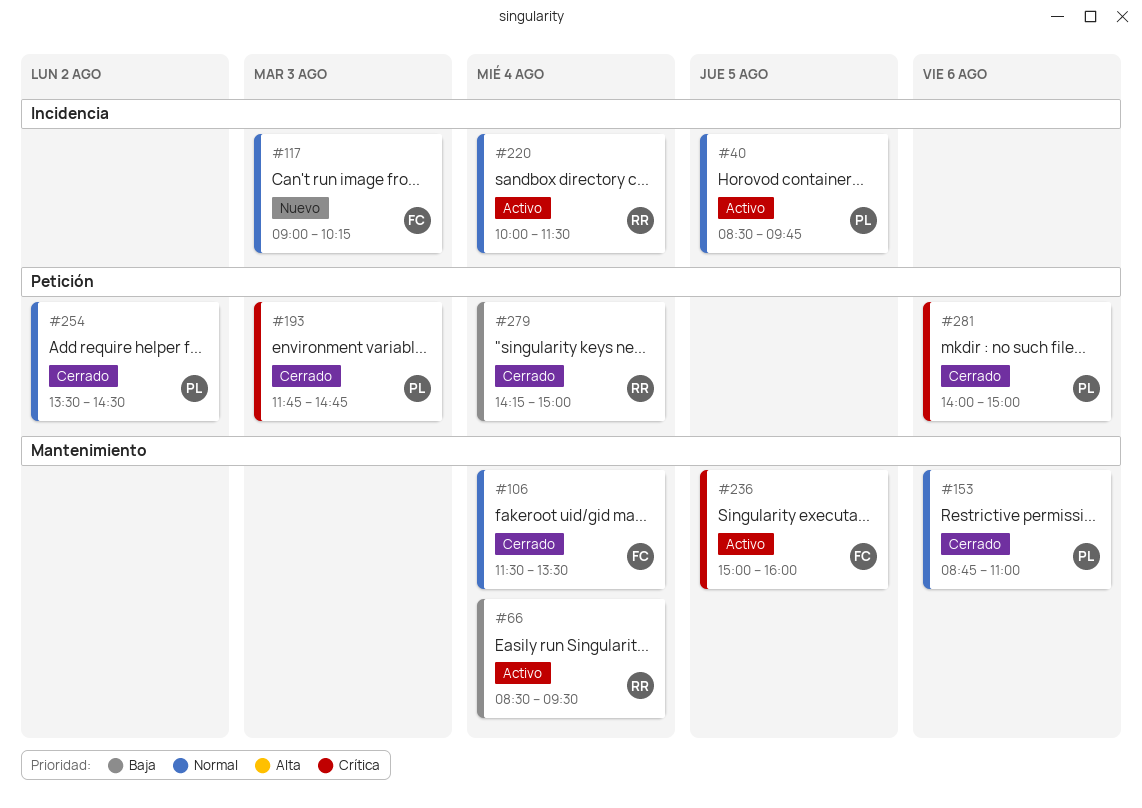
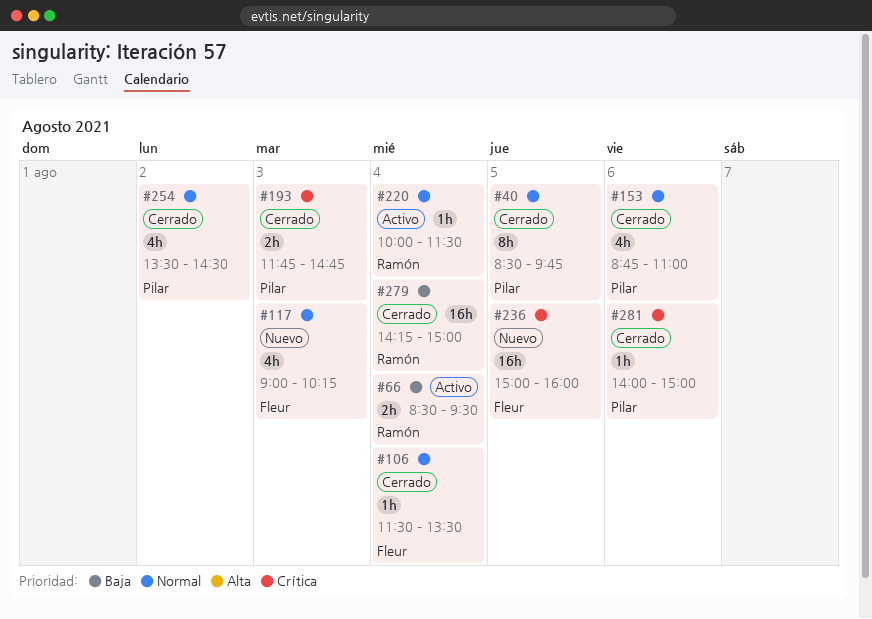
#40, status: Activo -> Cerrado
#236, status: Activo -> Nuevo

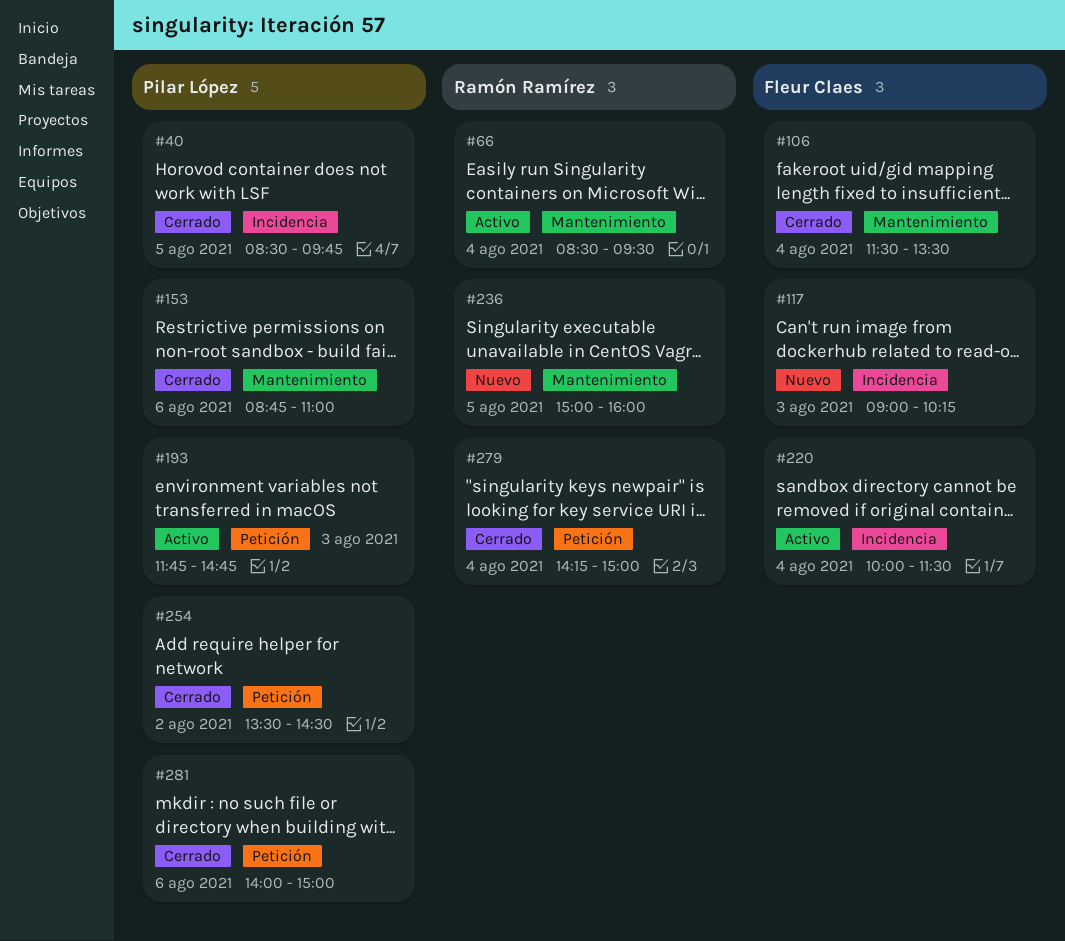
#193, status: Cerrado -> Activo
#220, owner: Ramón Ramírez -> Fleur Claes
#236, owner: Fleur Claes -> Ramón Ramírez

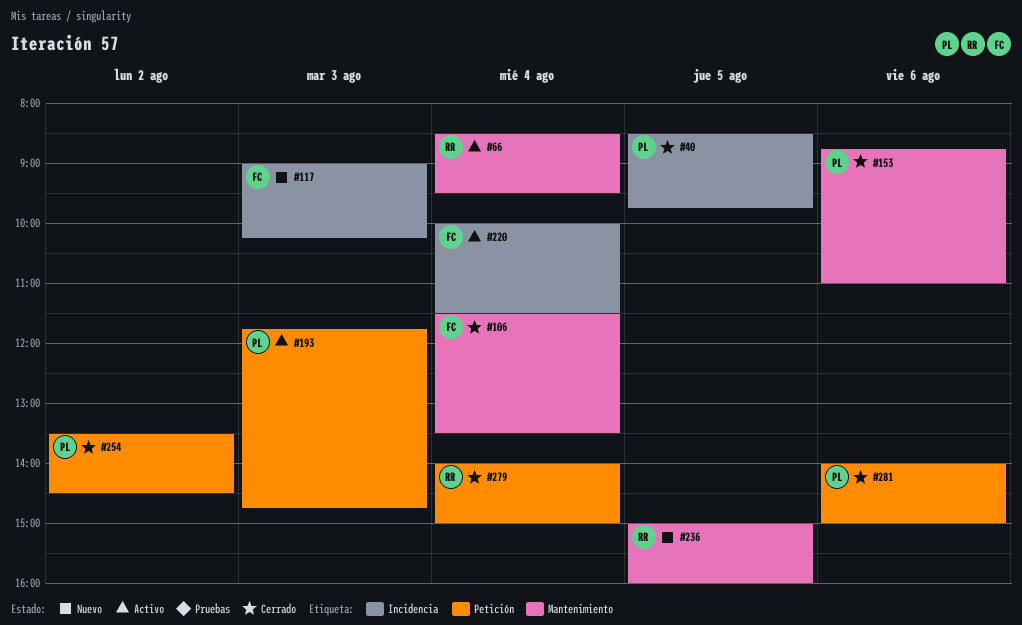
#279, begins: 14:15 -> 14:00

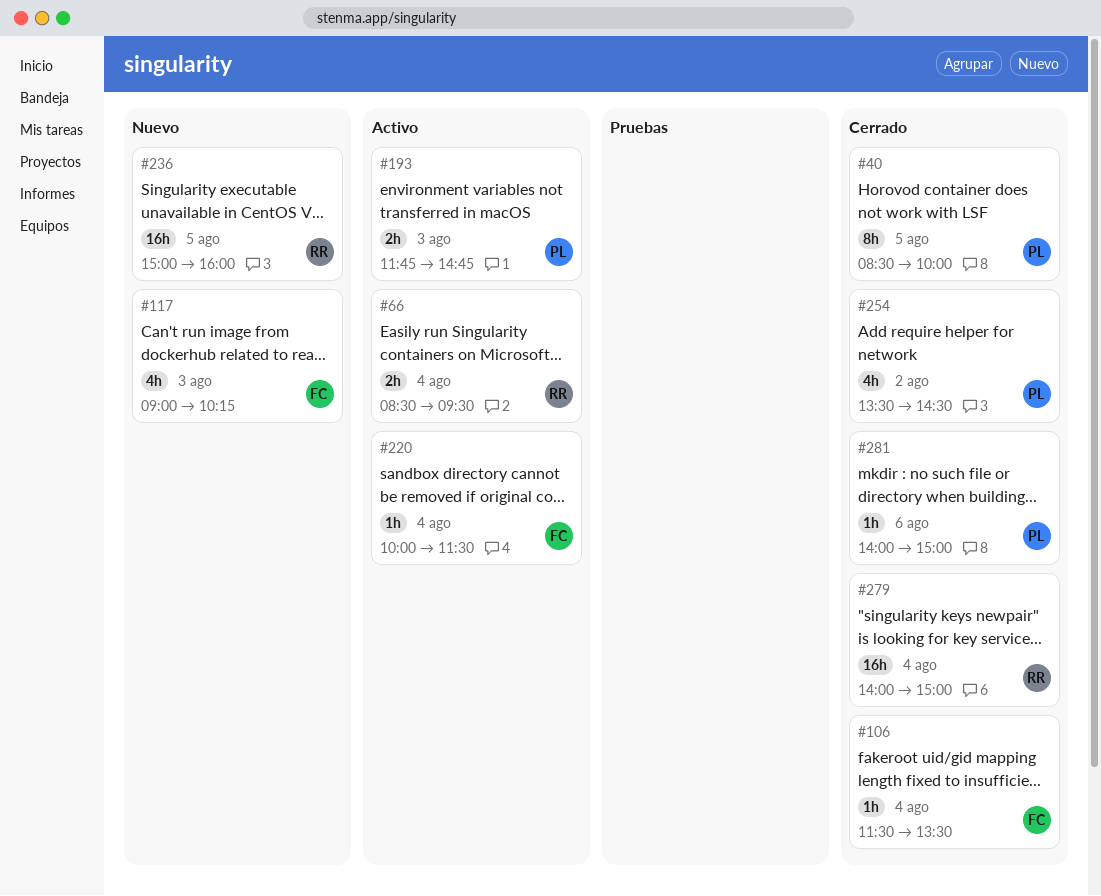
#40, ends: 09:45 -> 10:00
#153: present -> none

